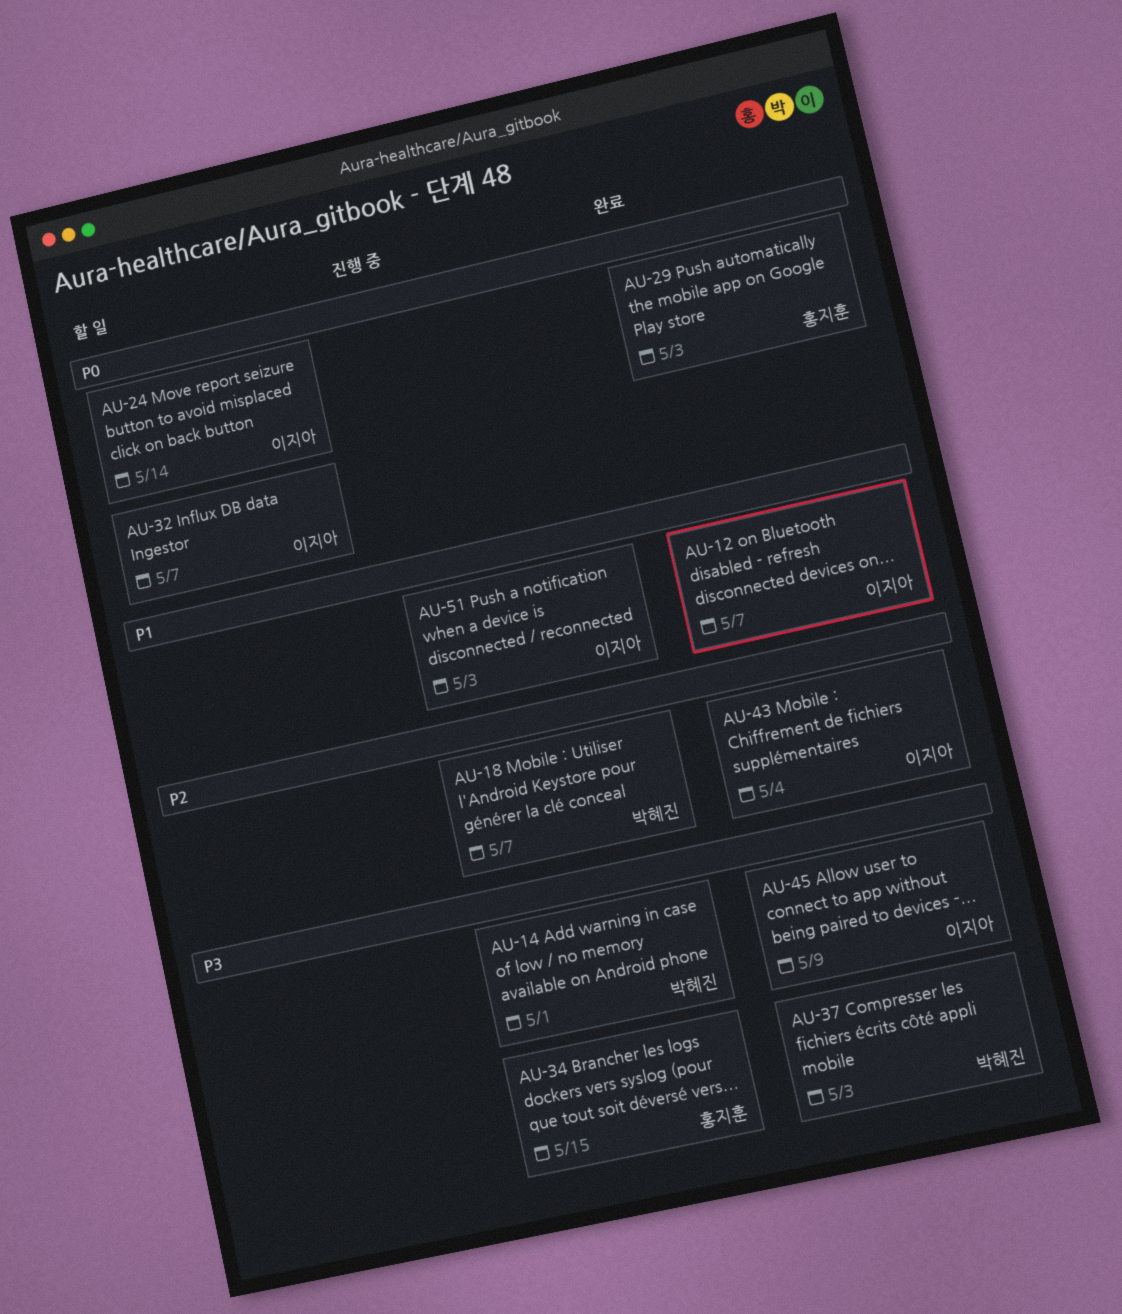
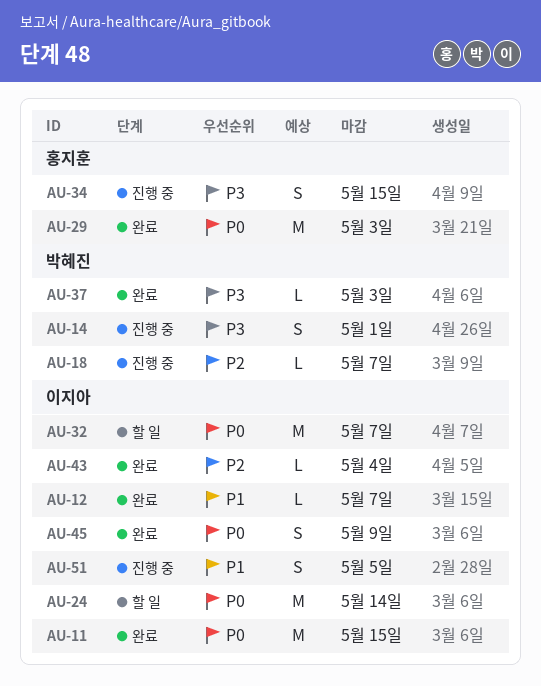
AU-11: none -> present
AU-45, priority: P3 -> P0
AU-51, due: May 3 -> May 5

